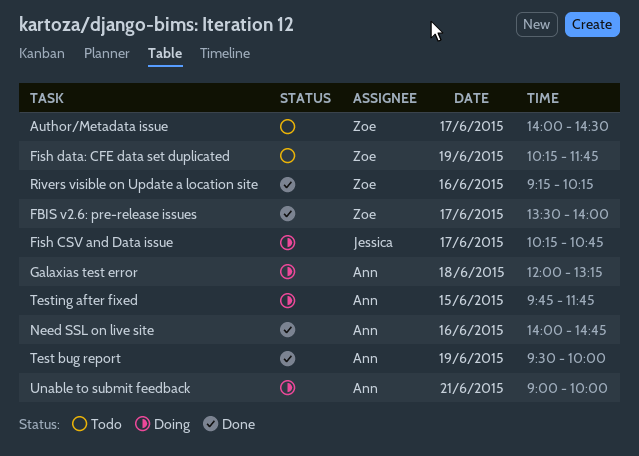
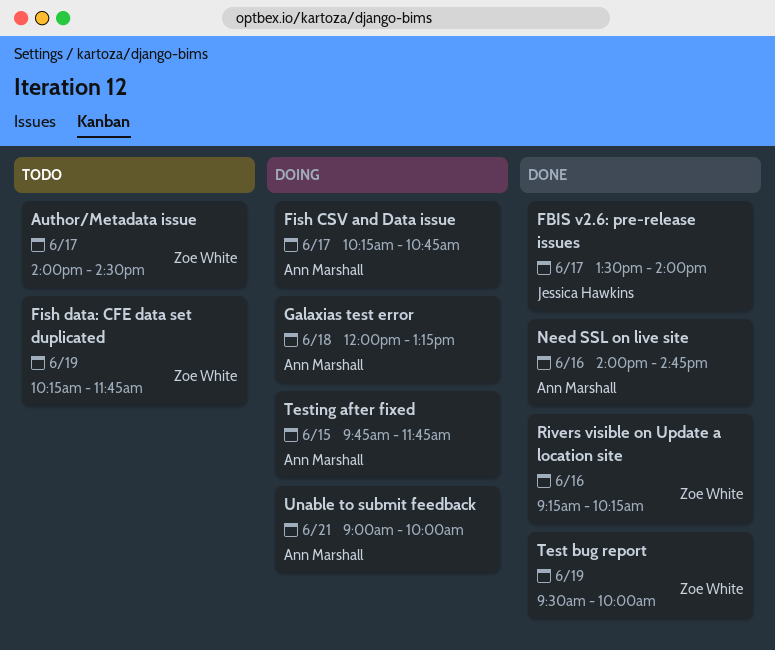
FBIS v2.6: pre-release issues, owner: Zoe White -> Jessica Hawkins
Fish CSV and Data issue, owner: Jessica Hawkins -> Ann Marshall
Test bug report, owner: Ann Marshall -> Zoe White

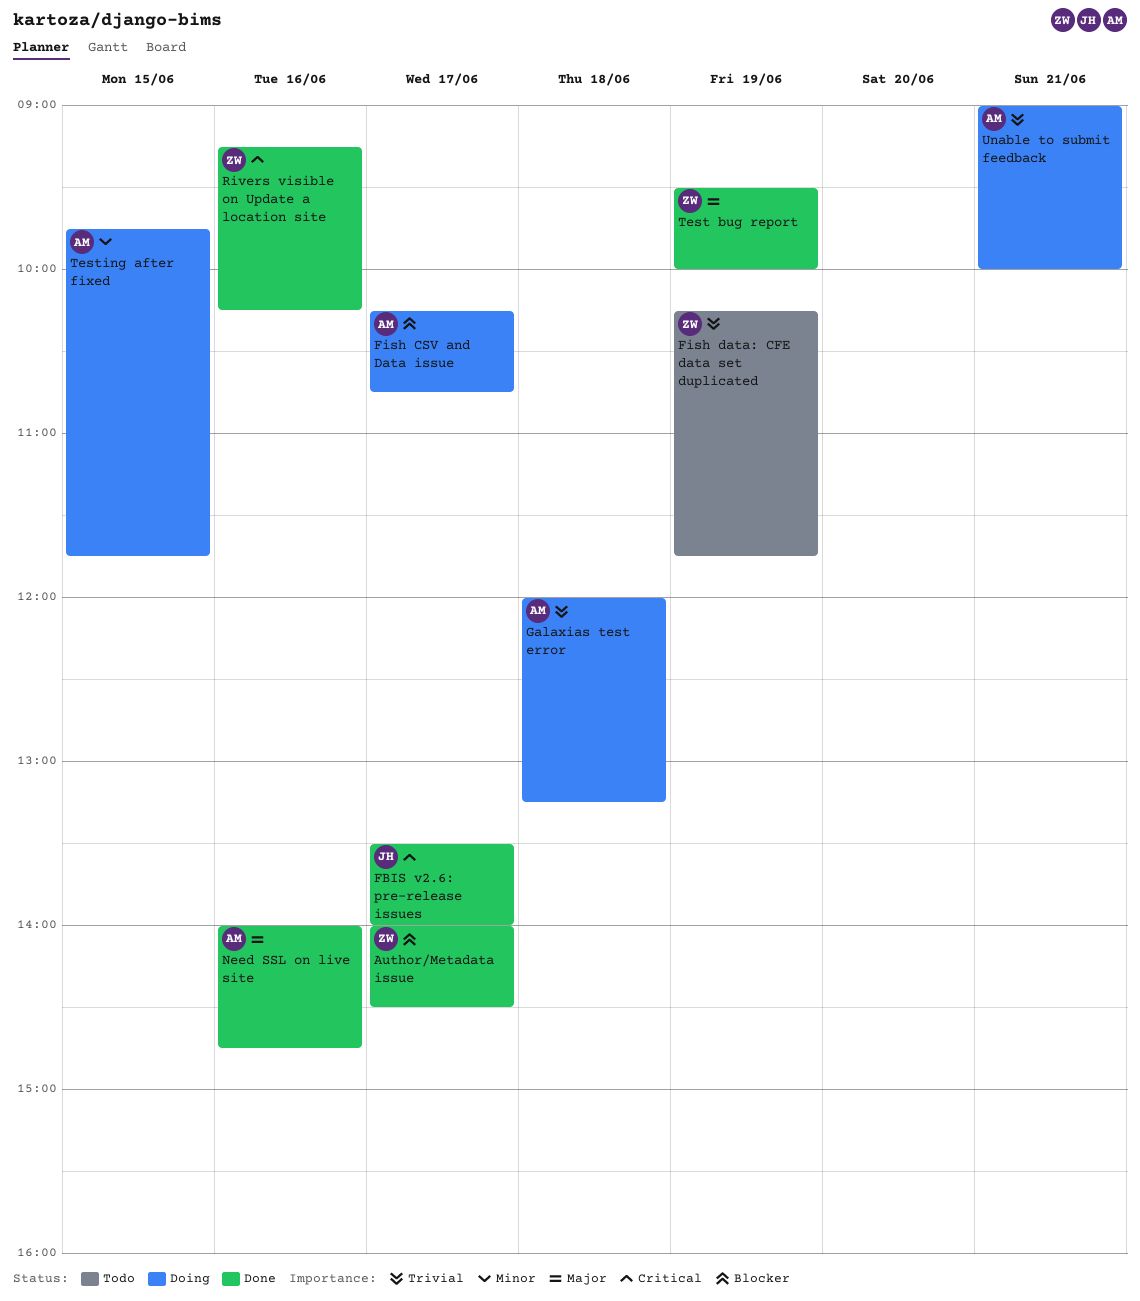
Author/Metadata issue, status: Todo -> Done

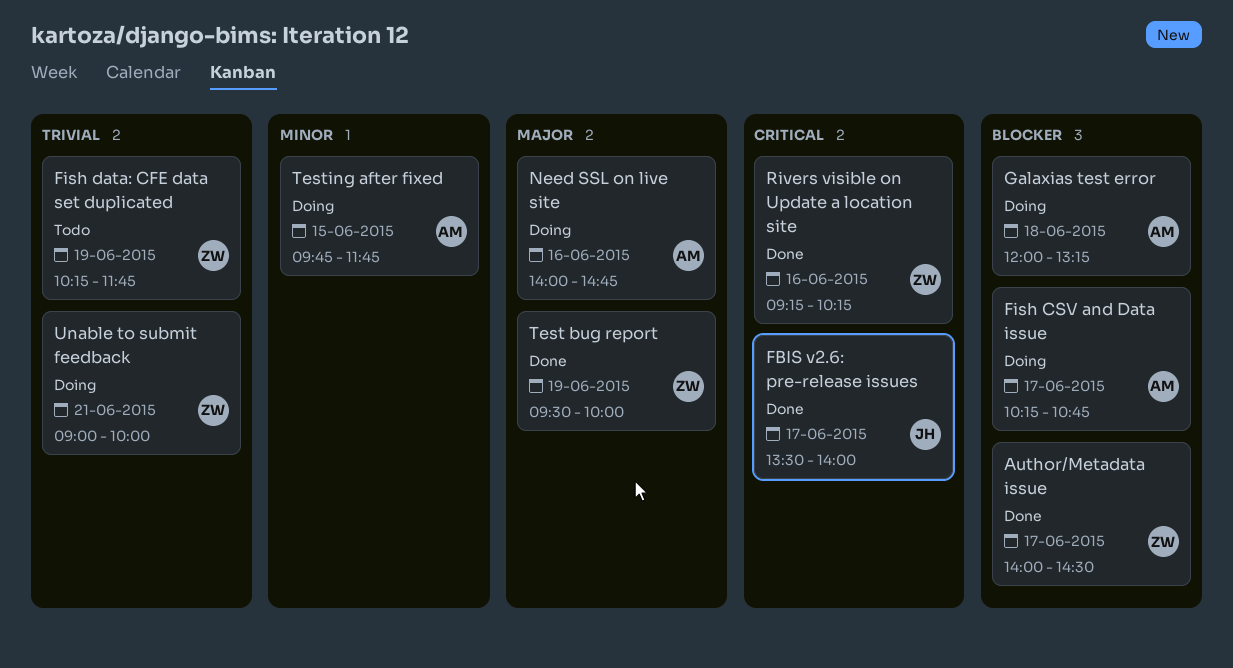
Galaxias test error, priority: Trivial -> Blocker
Need SSL on live site, status: Done -> Doing
Unable to submit feedback, owner: AM -> ZW

